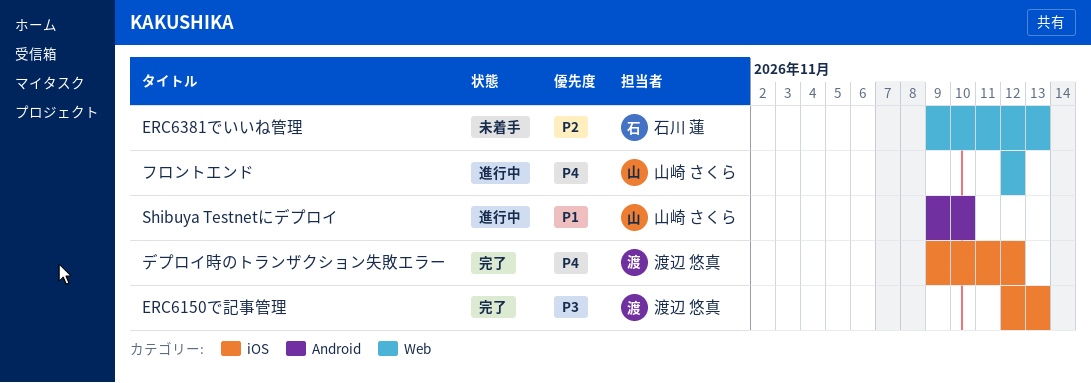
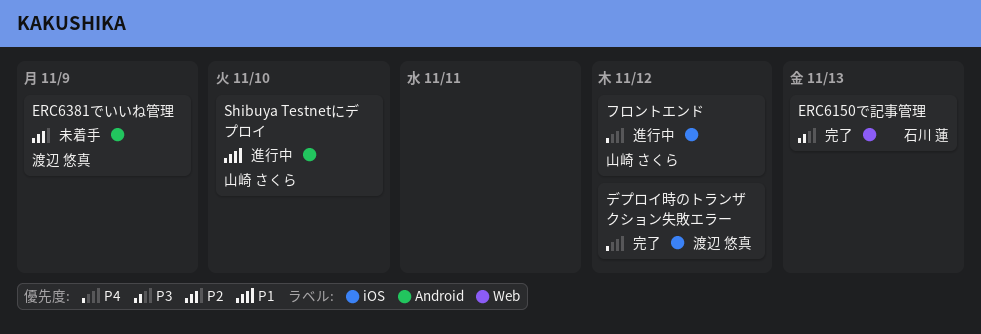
ERC6150で記事管理, owner: 渡辺 悠真 -> 石川 蓮
ERC6150で記事管理, label: iOS -> Web
ERC6381でいいね管理, owner: 石川 蓮 -> 渡辺 悠真
ERC6381でいいね管理, label: Web -> Android
ERC6381でいいね管理, due: Nov 13 -> Nov 9
フロントエンド, label: Web -> iOS

